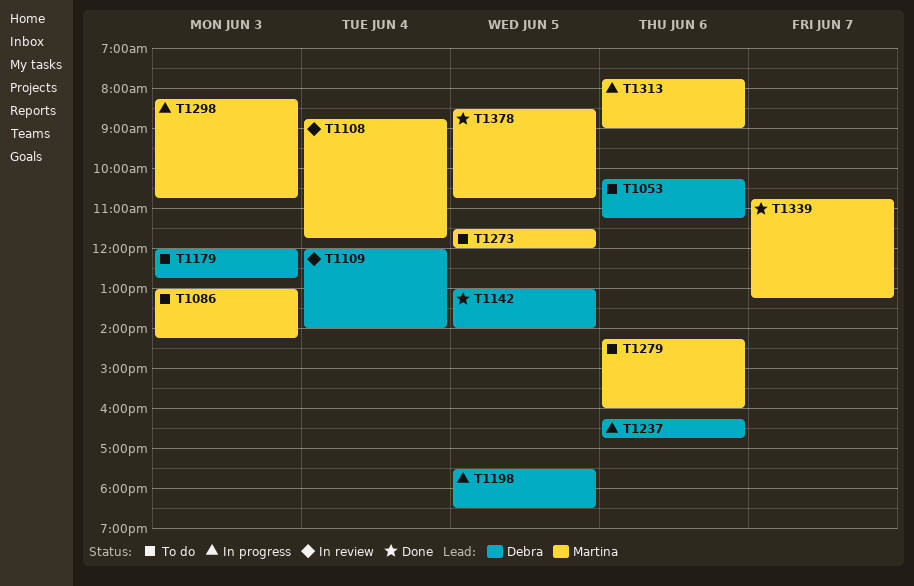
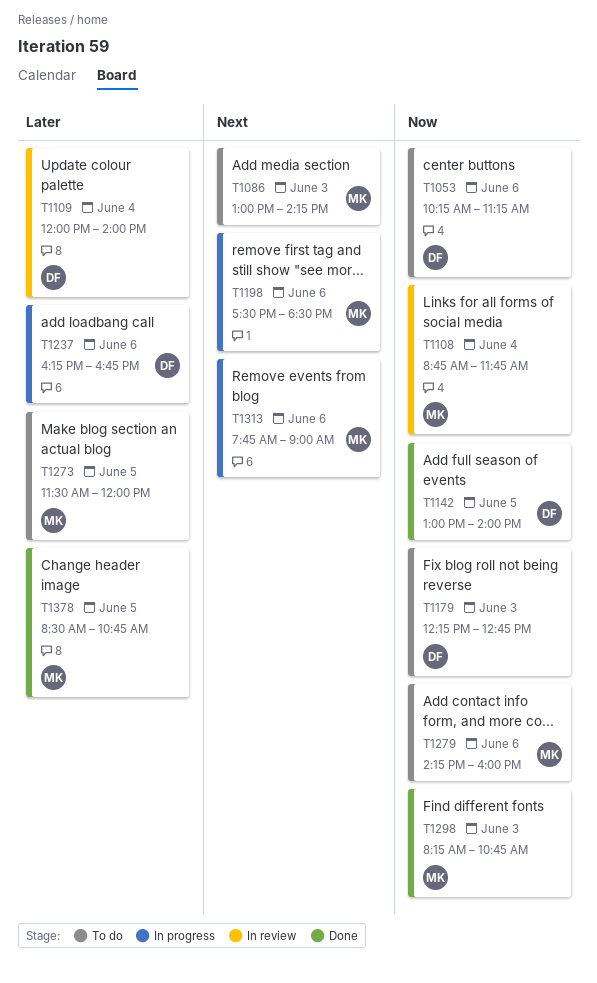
T1179, begins: 12:00 -> 12:15
T1198, owner: Debra -> Martina
T1198, day: Jun 5 -> Jun 6
T1298, status: In progress -> Done
T1339: present -> none

